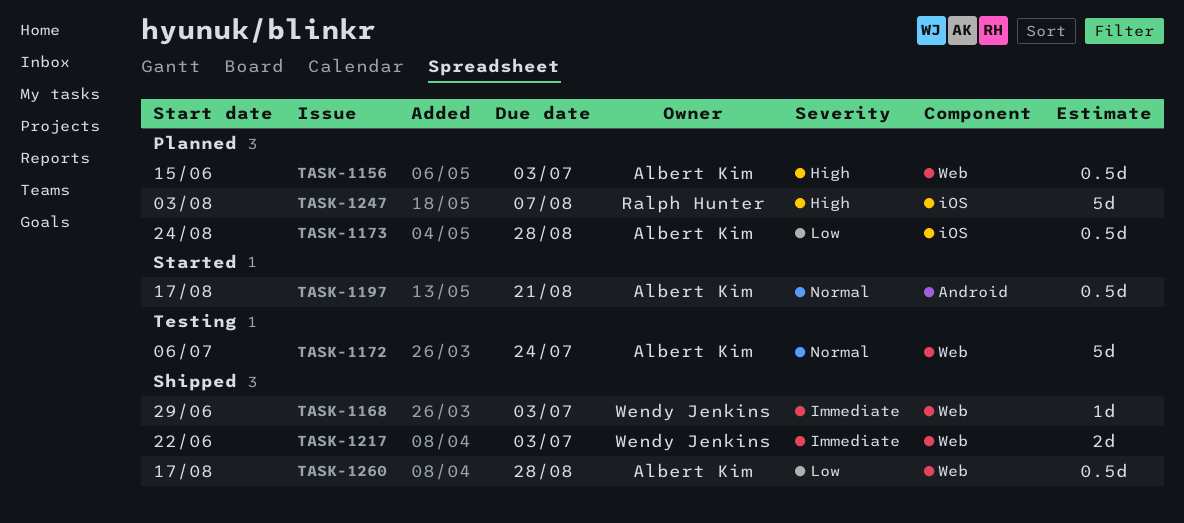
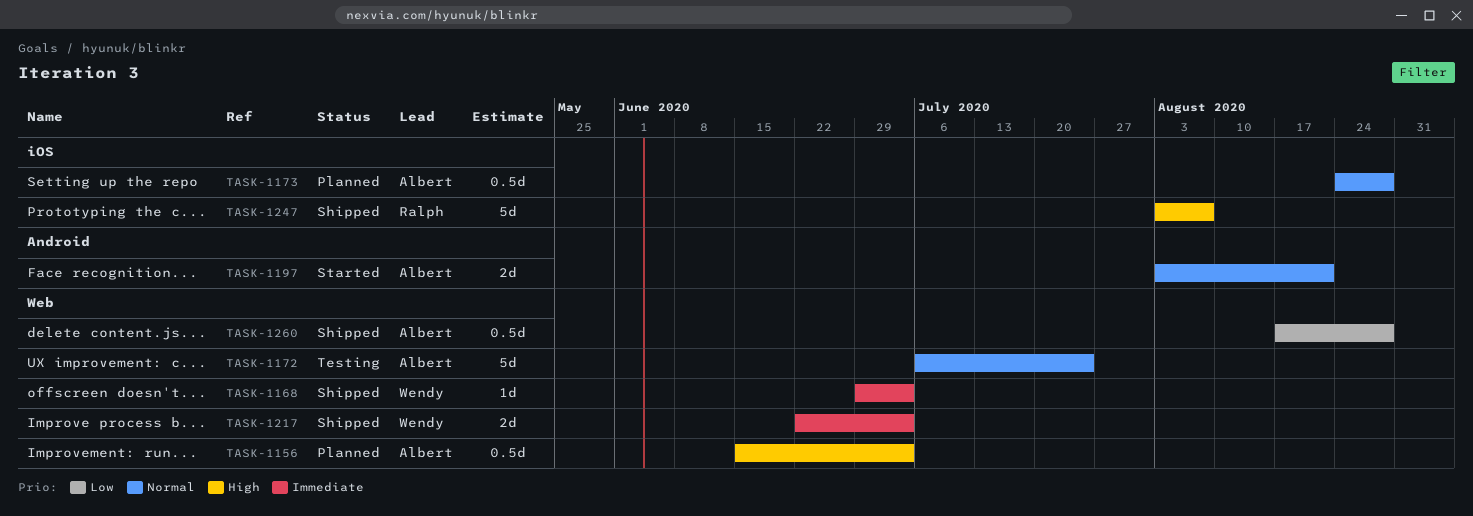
TASK-1173, priority: Low -> Normal
TASK-1197, estimate: 0.5d -> 2d
TASK-1197, start: Aug 17 -> Aug 3
TASK-1247, status: Planned -> Shipped

